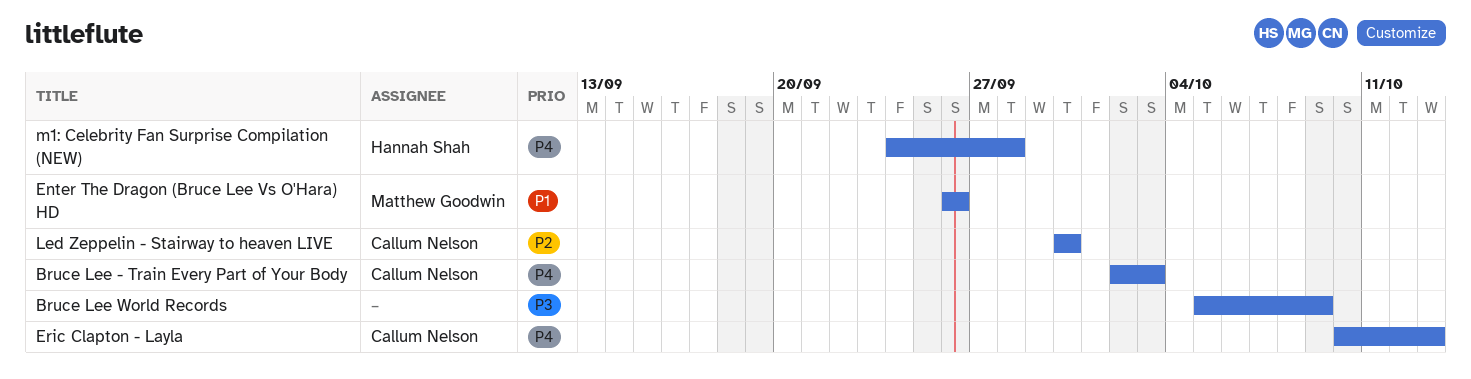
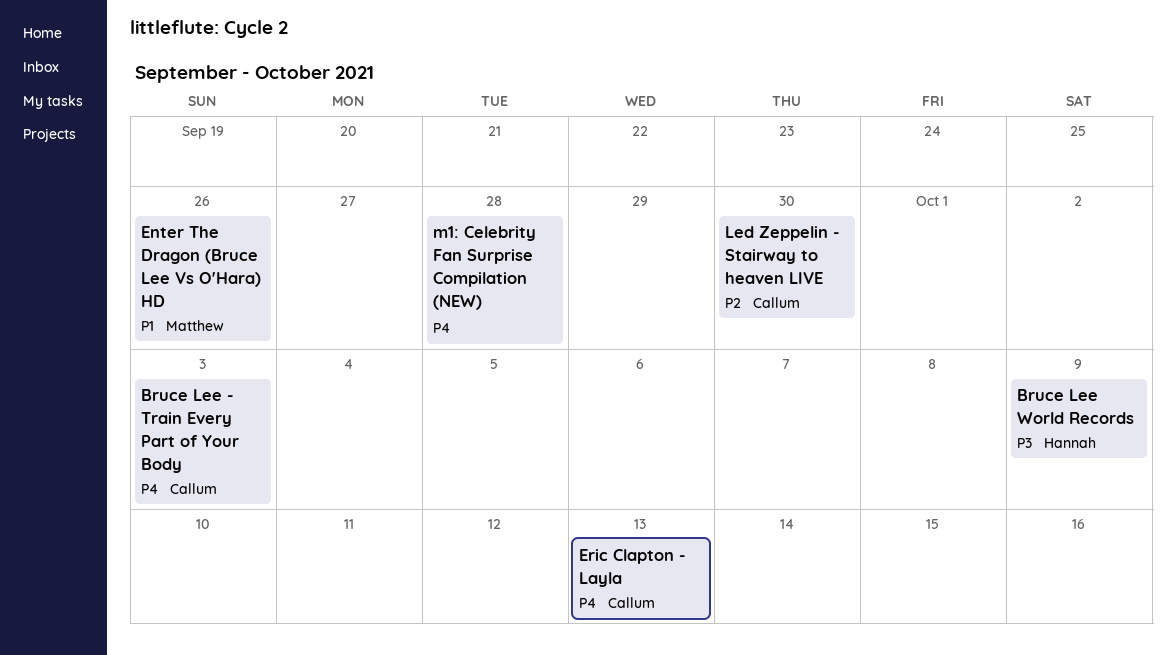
Bruce Lee World Records, owner: none -> Hannah Shah
m1: Celebrity Fan Surprise Compilation (NEW), owner: Hannah Shah -> none

